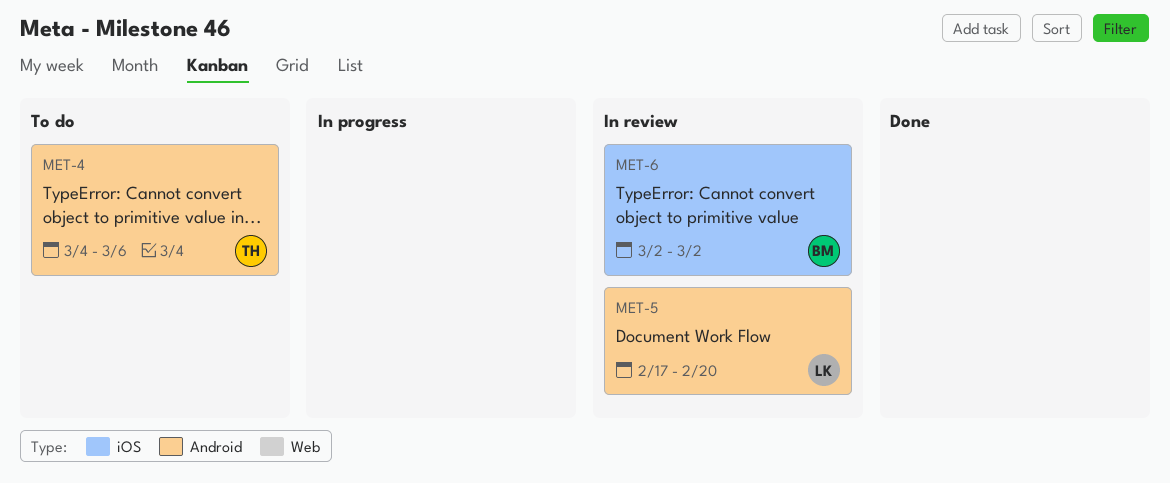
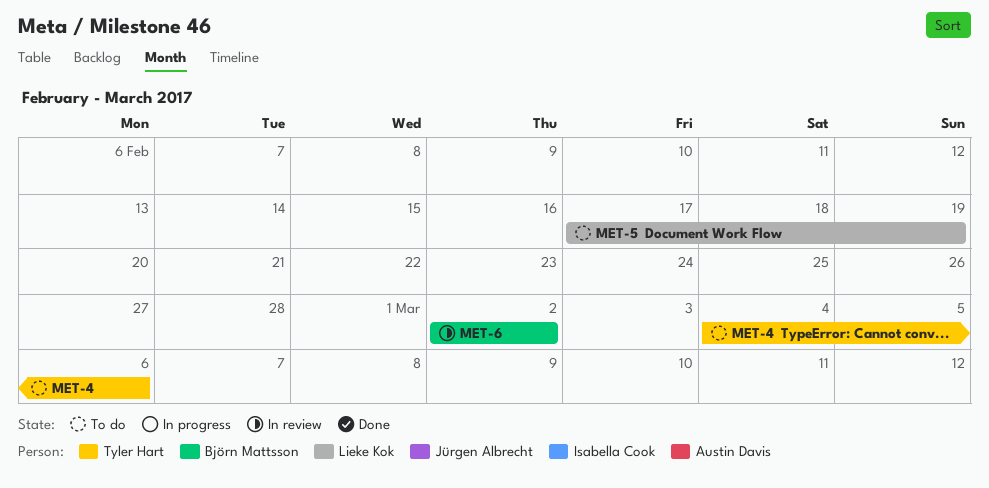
MET-5, status: In review -> To do
MET-5, due: Feb 20 -> Feb 19

